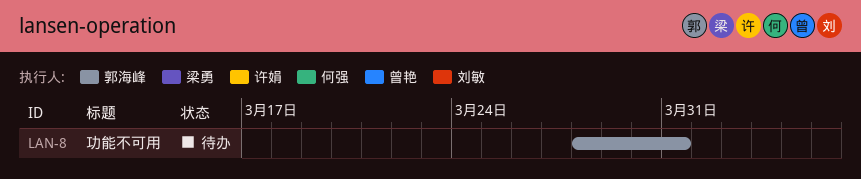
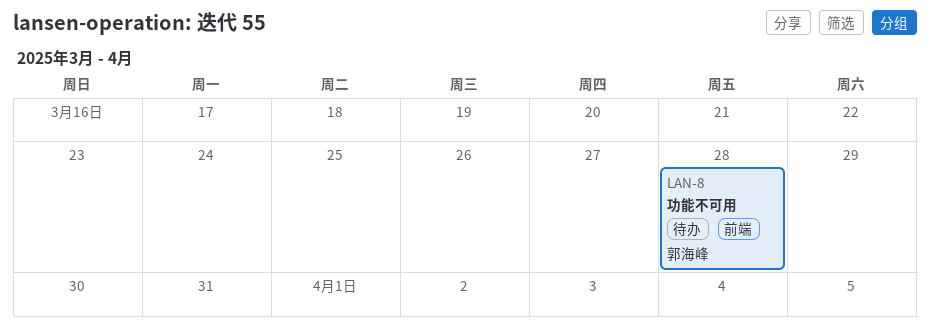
LAN-8, due: Mar 31 -> Mar 28

